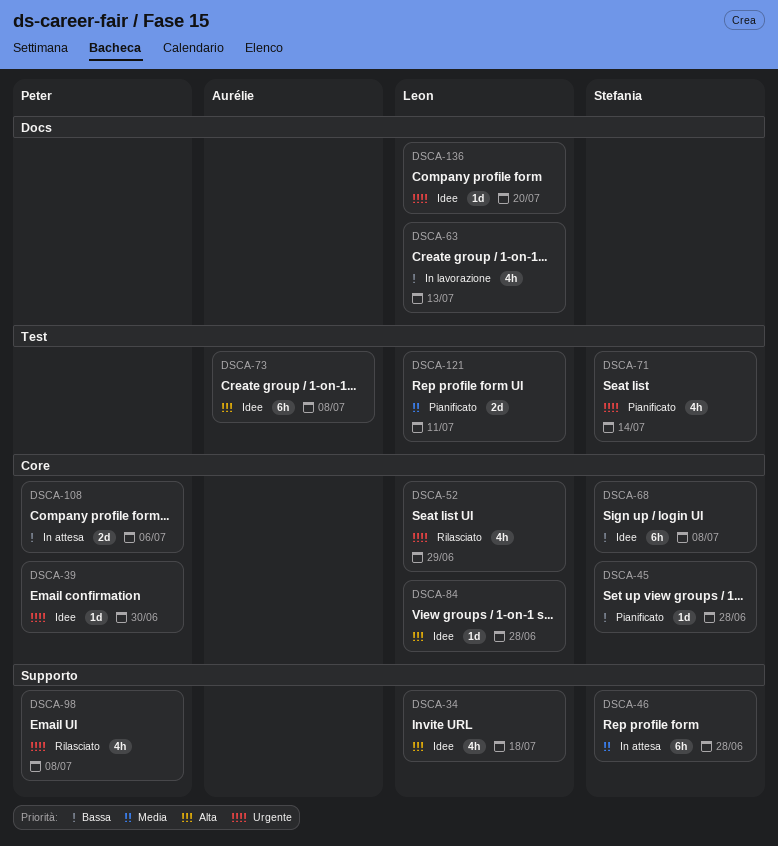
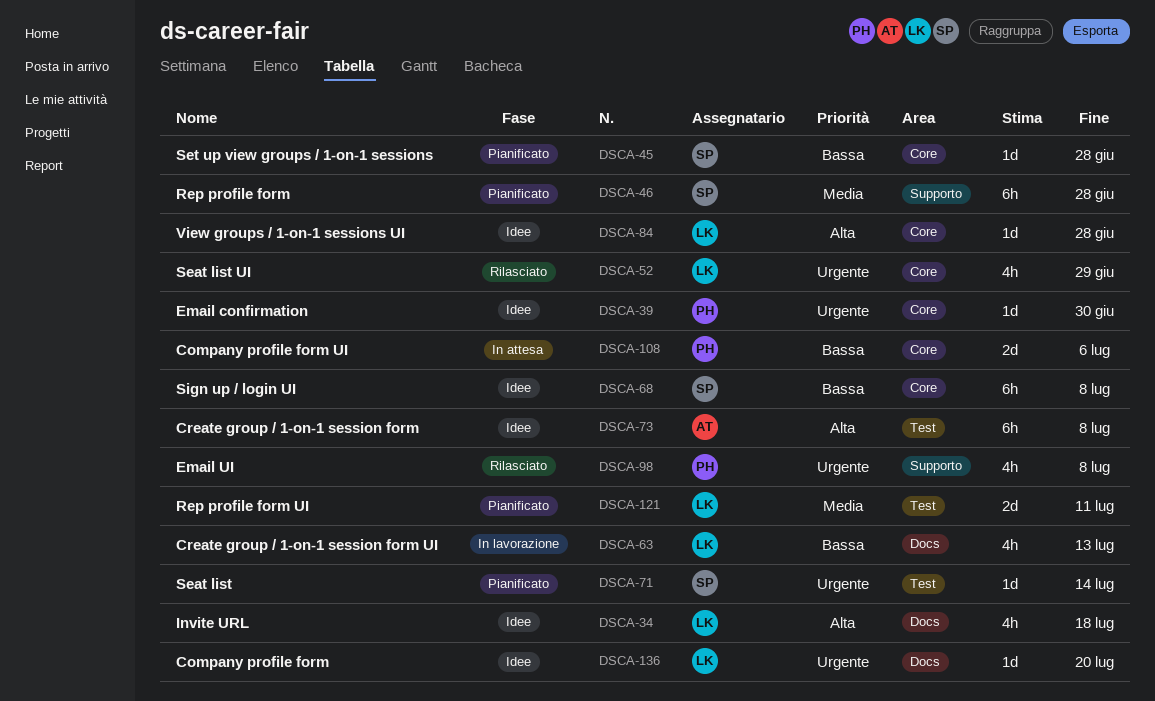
DSCA-34, label: Supporto -> Docs
DSCA-46, status: In attesa -> Pianificato
DSCA-71, estimate: 4h -> 1d

